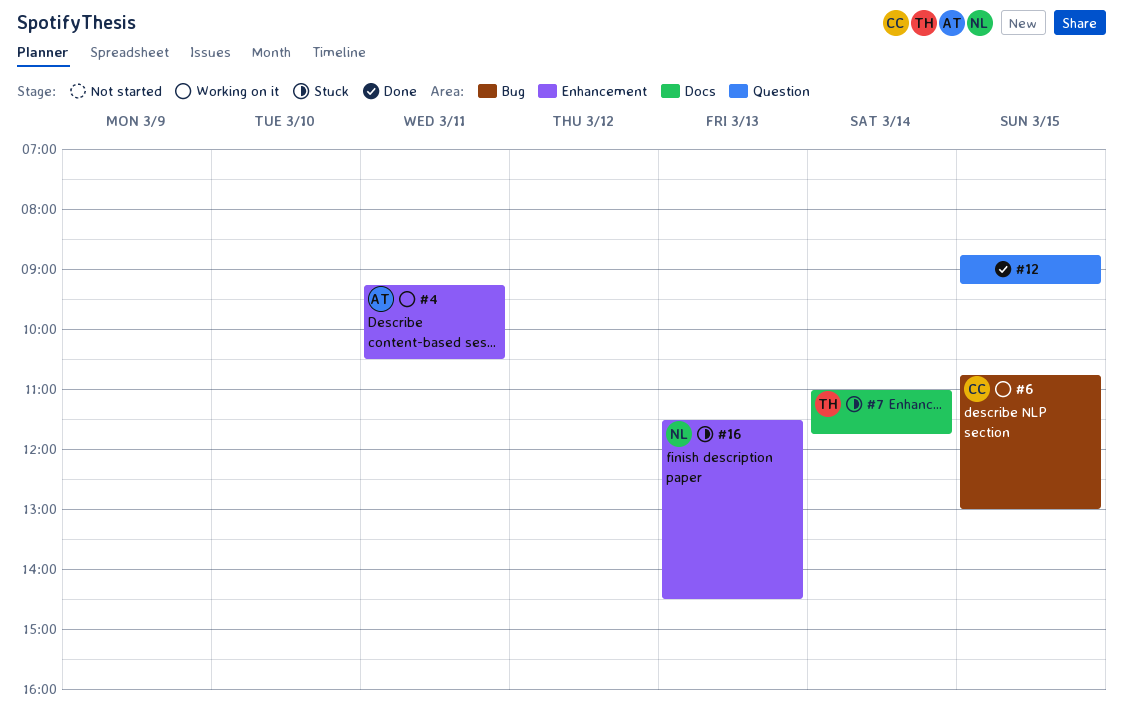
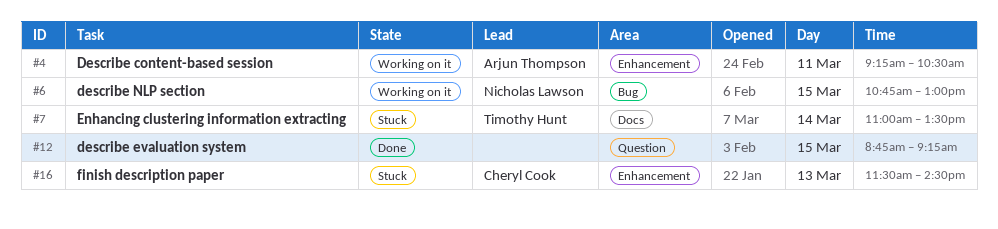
#6, owner: Cheryl Cook -> Nicholas Lawson
#7, ends: 11:45 -> 13:30
#16, owner: Nicholas Lawson -> Cheryl Cook

